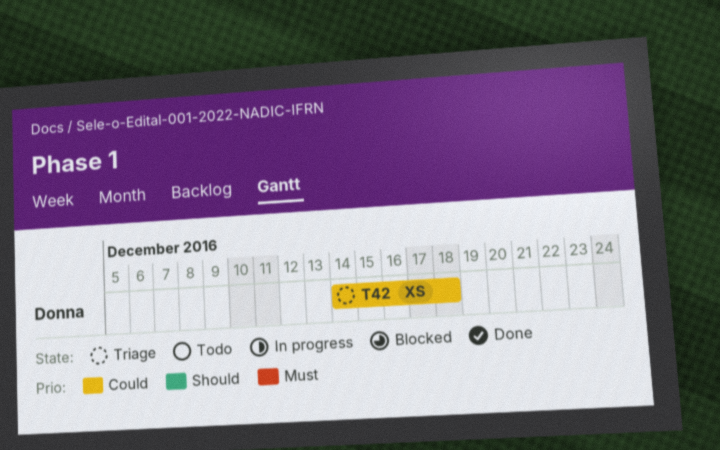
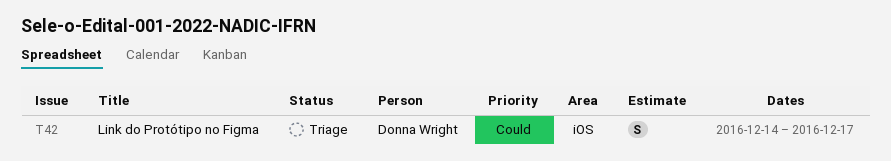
T42, estimate: XS -> S
T42, due: Dec 18 -> Dec 17

